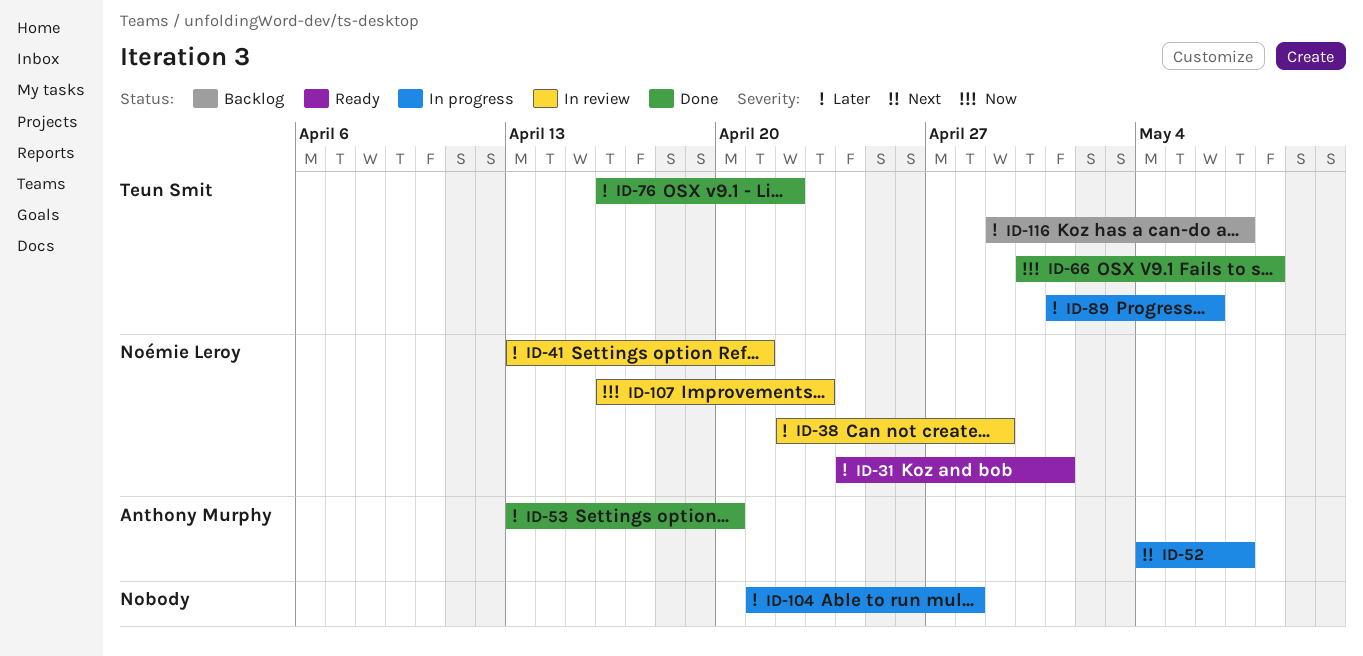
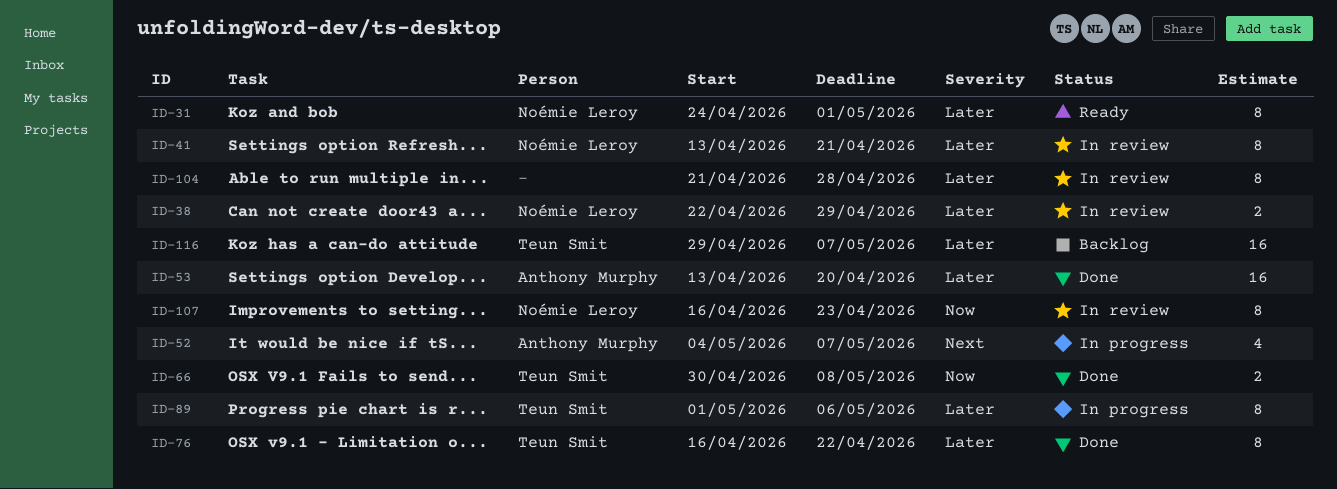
ID-104, status: In progress -> In review

